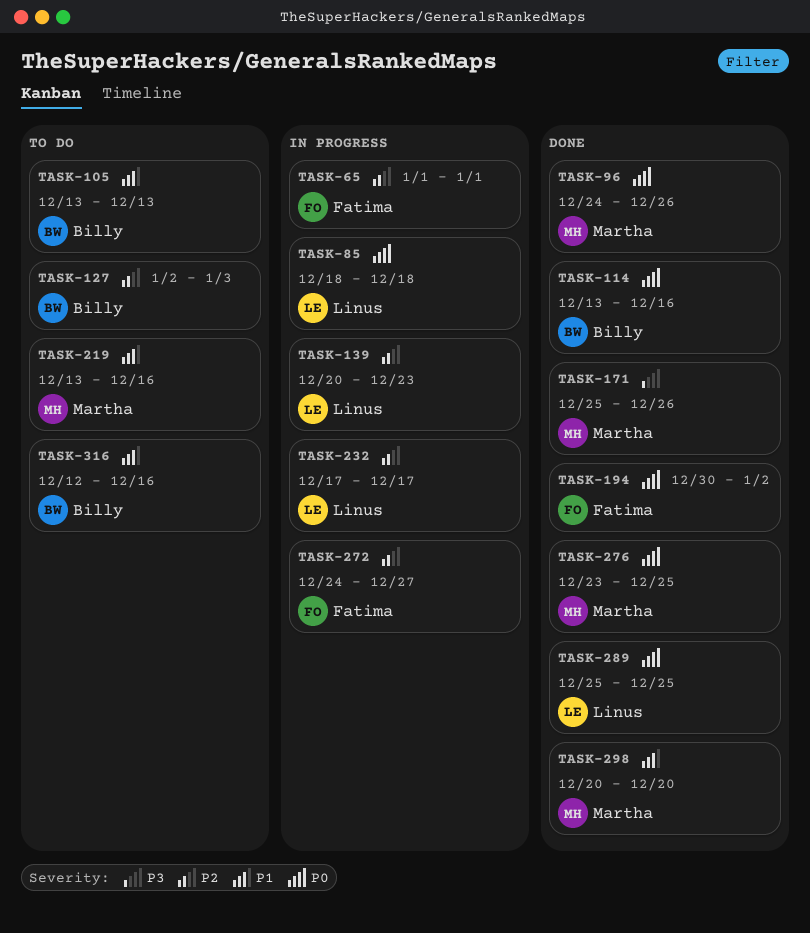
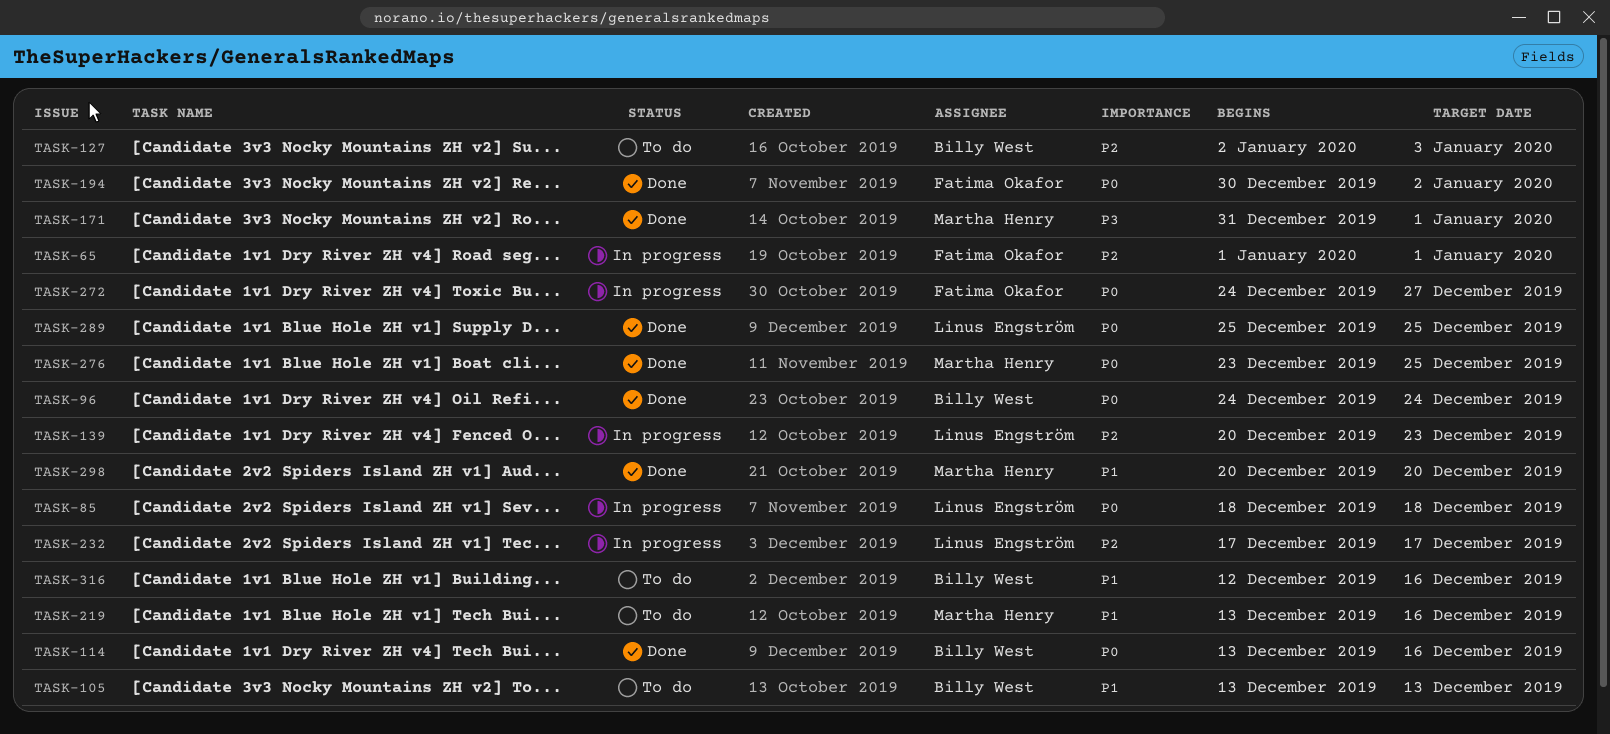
TASK-96, owner: Martha Henry -> Billy West
TASK-96, due: Dec 26 -> Dec 24
TASK-171, start: Dec 25 -> Dec 31
TASK-171, due: Dec 26 -> Jan 1
TASK-272, priority: P2 -> P0

